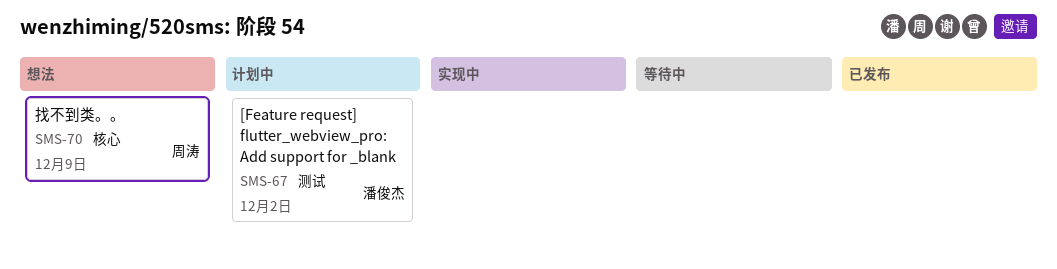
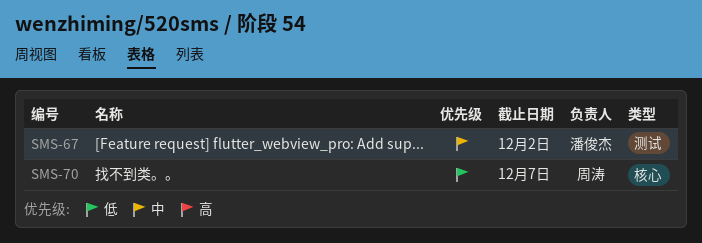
SMS-70, due: Dec 9 -> Dec 7

